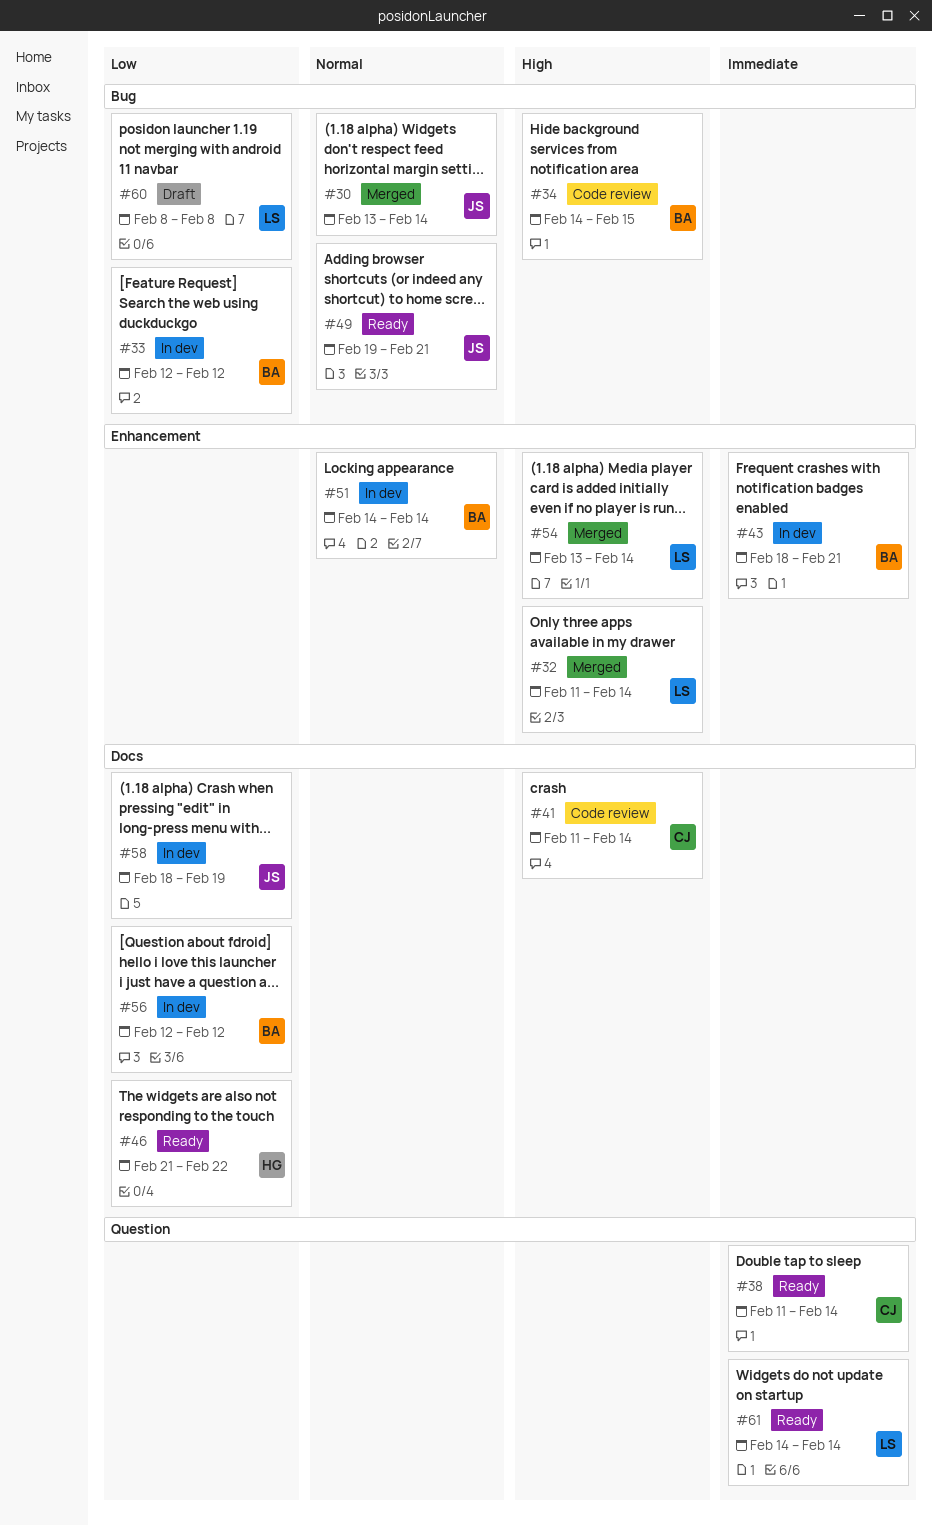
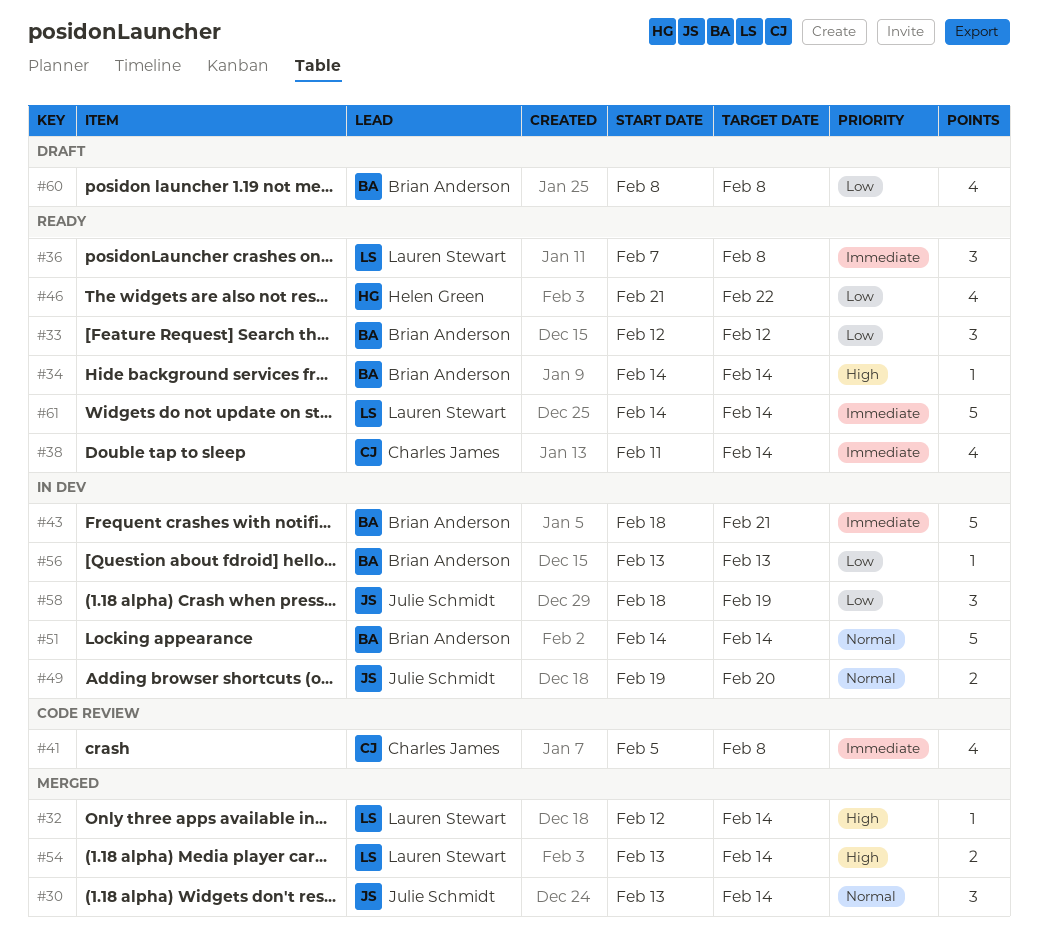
#32, start: Feb 11 -> Feb 12
#33, status: In dev -> Ready
#34, status: Code review -> Ready
#34, due: Feb 15 -> Feb 14
#36: none -> present
#41, priority: High -> Immediate
#41, start: Feb 11 -> Feb 5
#41, due: Feb 14 -> Feb 8
#49, status: Ready -> In dev
#49, due: Feb 21 -> Feb 20
#56, start: Feb 12 -> Feb 13
#56, due: Feb 12 -> Feb 13
#60, owner: Lauren Stewart -> Brian Anderson

